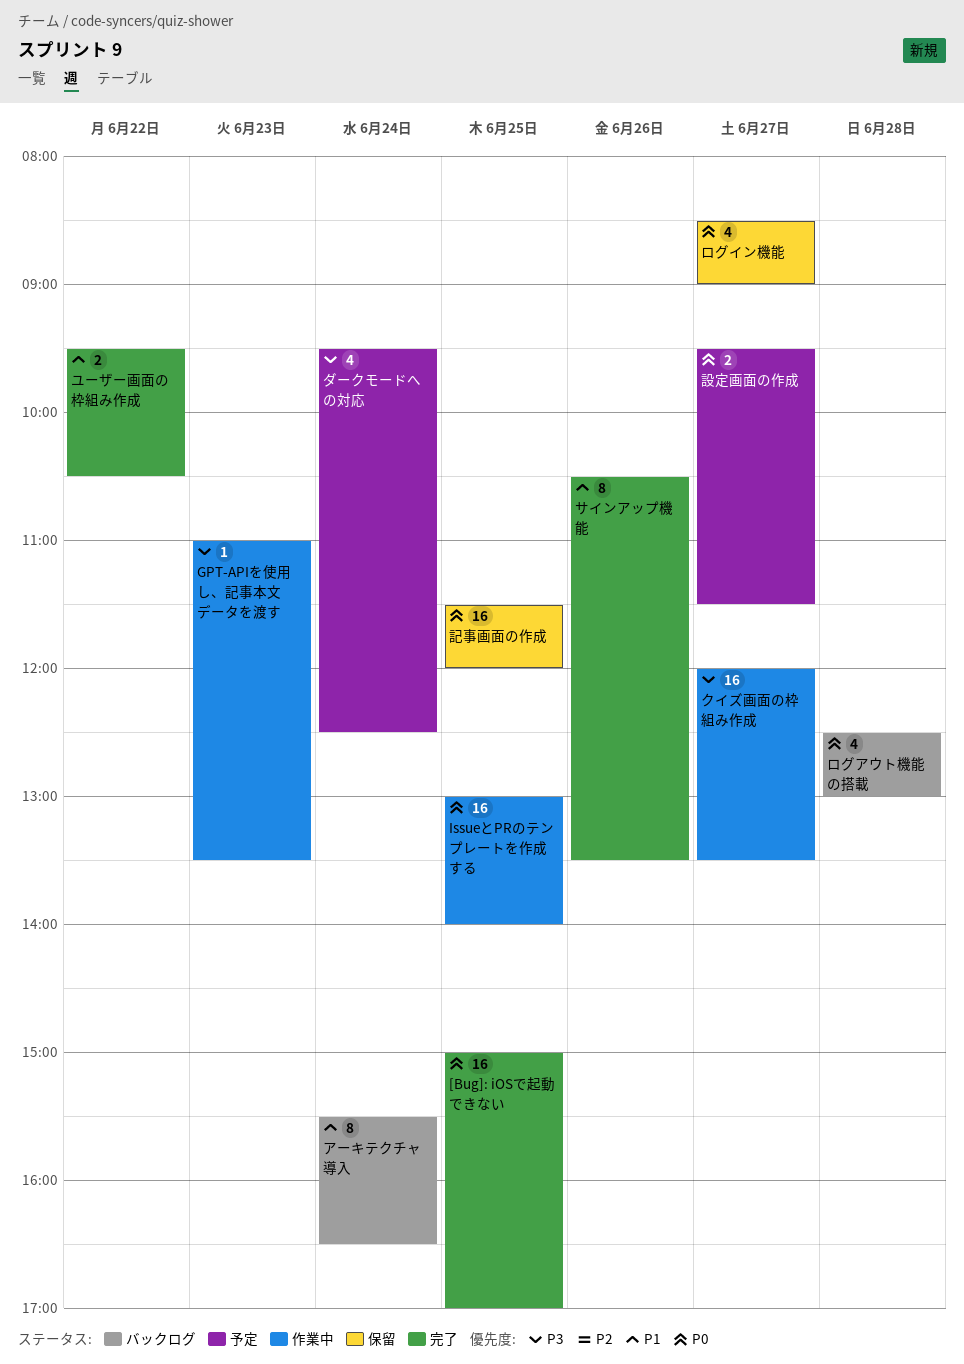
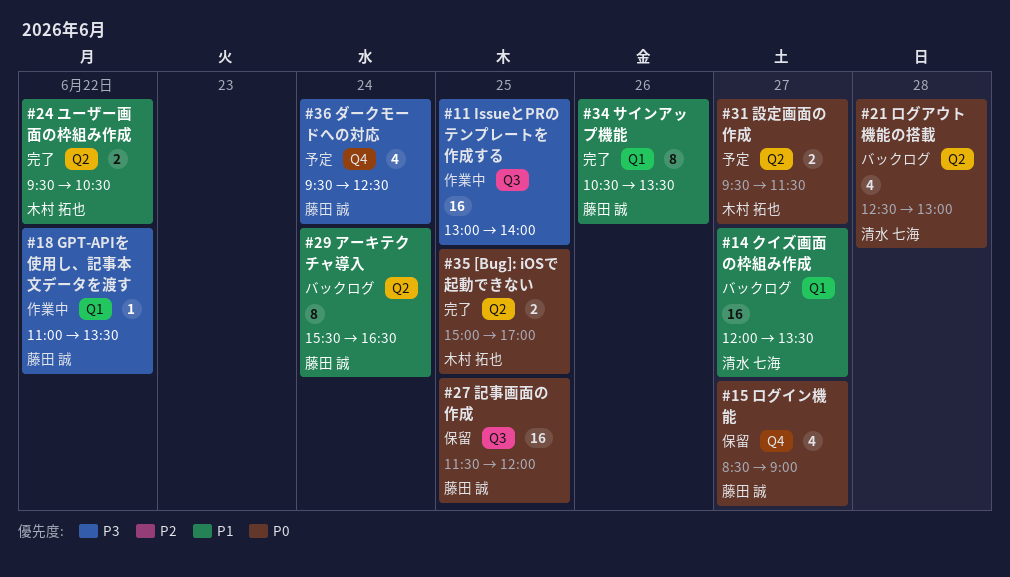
[Bug]: iOSで起動できない, estimate: 16 -> 2
GPT-APIを使用し、記事本文データを渡す, day: Jun 23 -> Jun 22
IssueとPRのテンプレートを作成する, priority: P0 -> P3
クイズ画面の枠組み作成, status: 作業中 -> バックログ
クイズ画面の枠組み作成, priority: P3 -> P1

